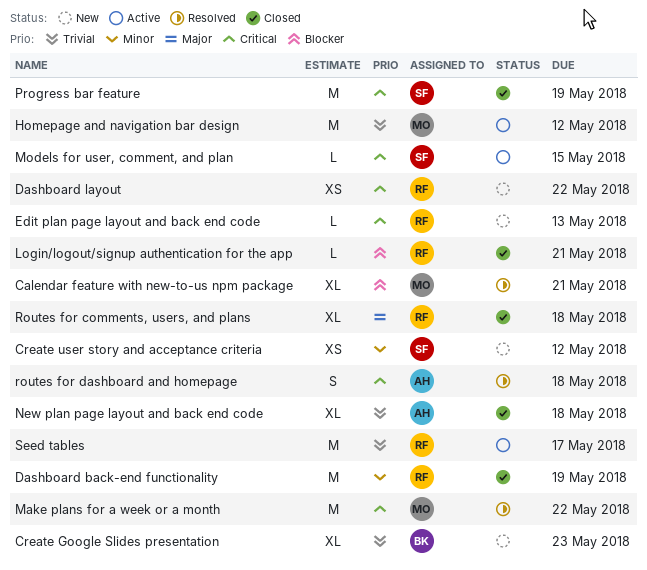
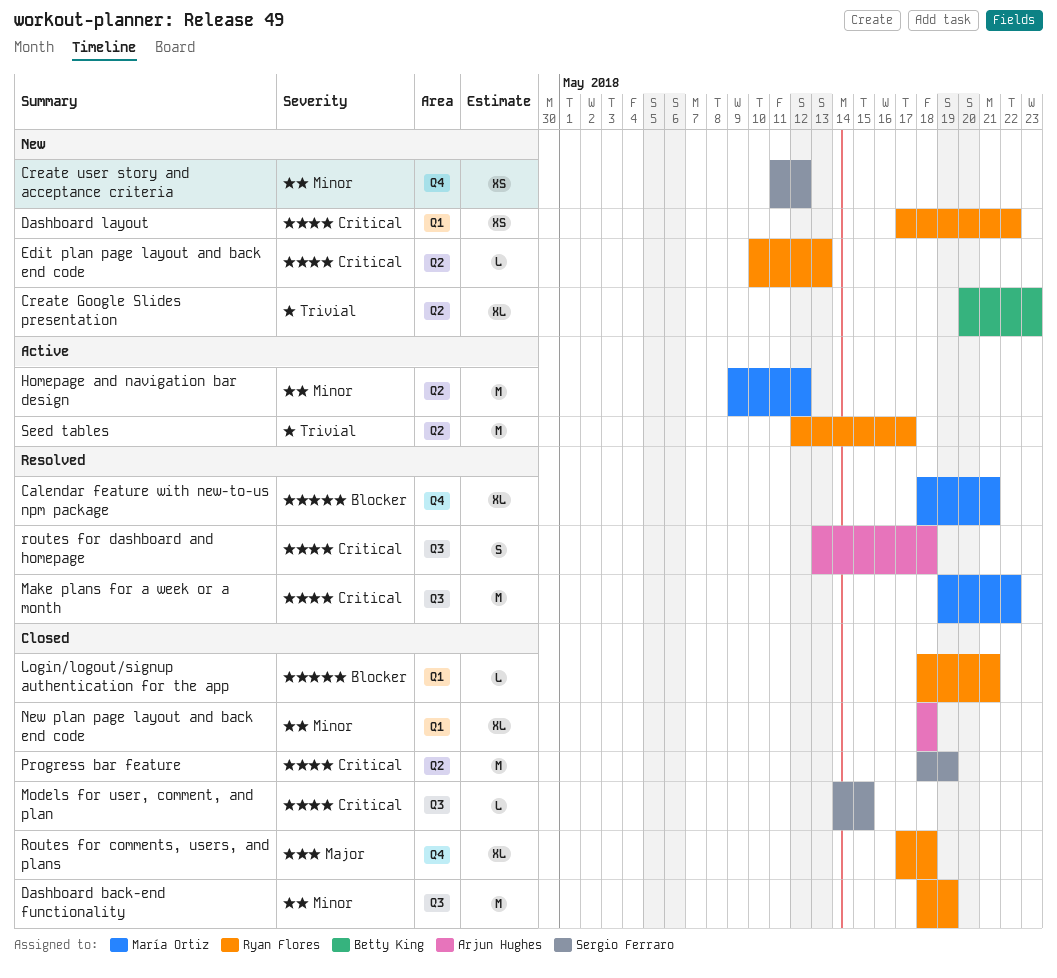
Homepage and navigation bar design, priority: Trivial -> Minor
Models for user, comment, and plan, status: Active -> Closed
New plan page layout and back end code, priority: Trivial -> Minor

